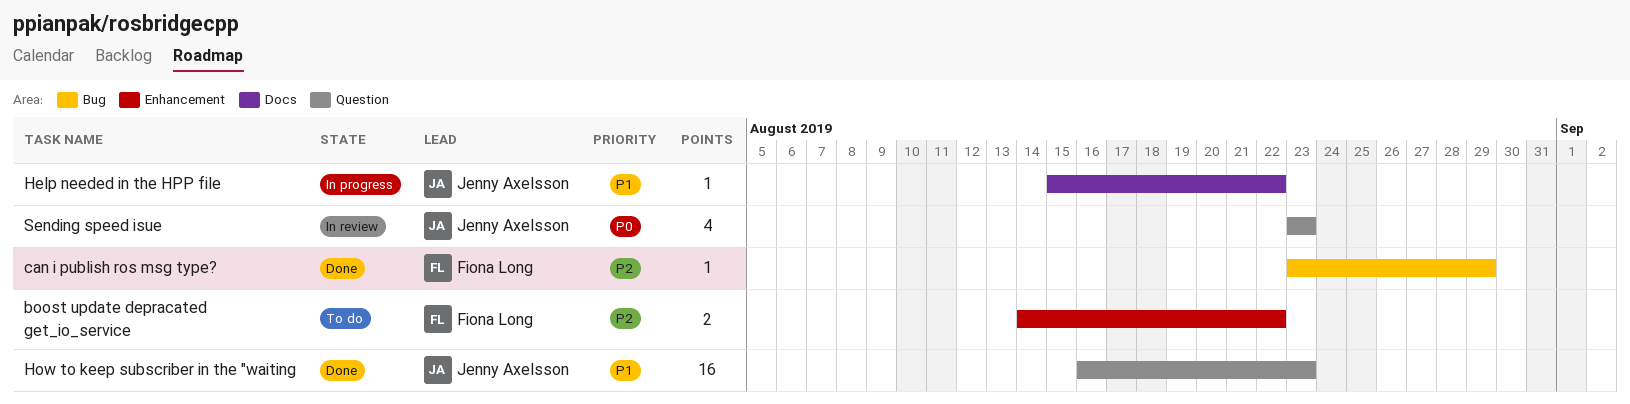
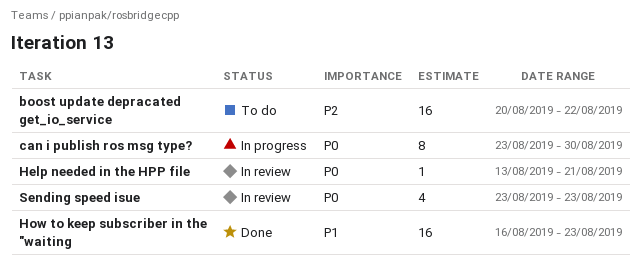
boost update depracated get_io_service, estimate: 2 -> 16
boost update depracated get_io_service, start: Aug 14 -> Aug 20
can i publish ros msg type?, status: Done -> In progress
can i publish ros msg type?, priority: P2 -> P0
can i publish ros msg type?, estimate: 1 -> 8
can i publish ros msg type?, due: Aug 29 -> Aug 30
Help needed in the HPP file, status: In progress -> In review
Help needed in the HPP file, priority: P1 -> P0
Help needed in the HPP file, start: Aug 15 -> Aug 13
Help needed in the HPP file, due: Aug 22 -> Aug 21

